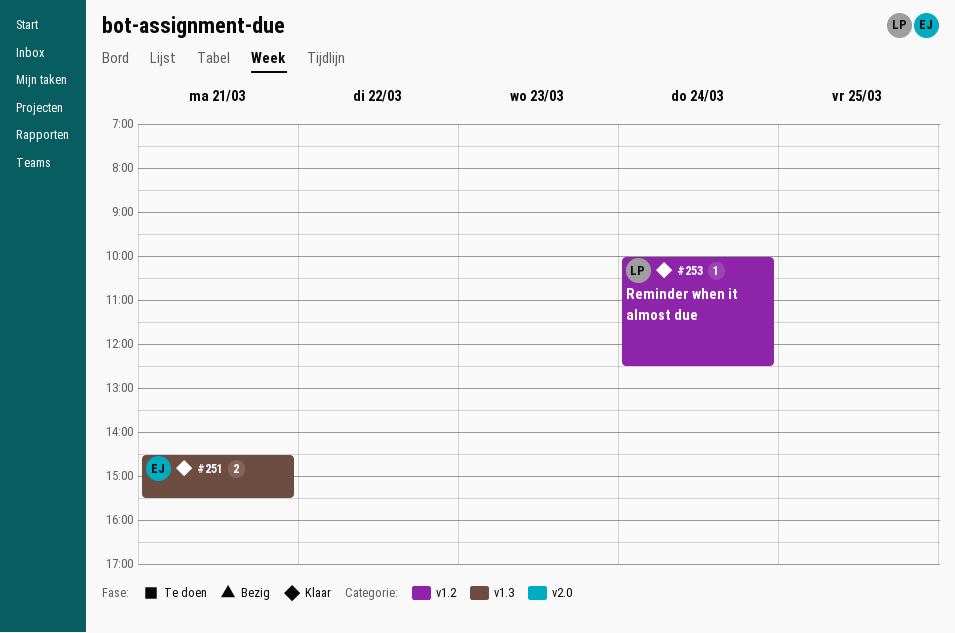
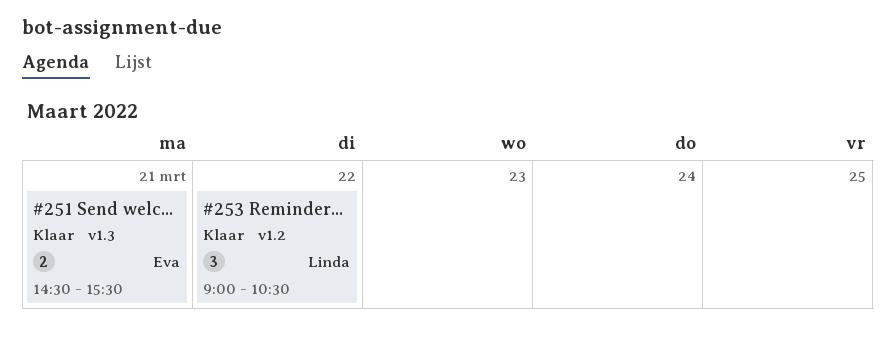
#253, estimate: 1 -> 3
#253, day: Mar 24 -> Mar 22
#253, begins: 10:00 -> 09:00
#253, ends: 12:30 -> 10:30

